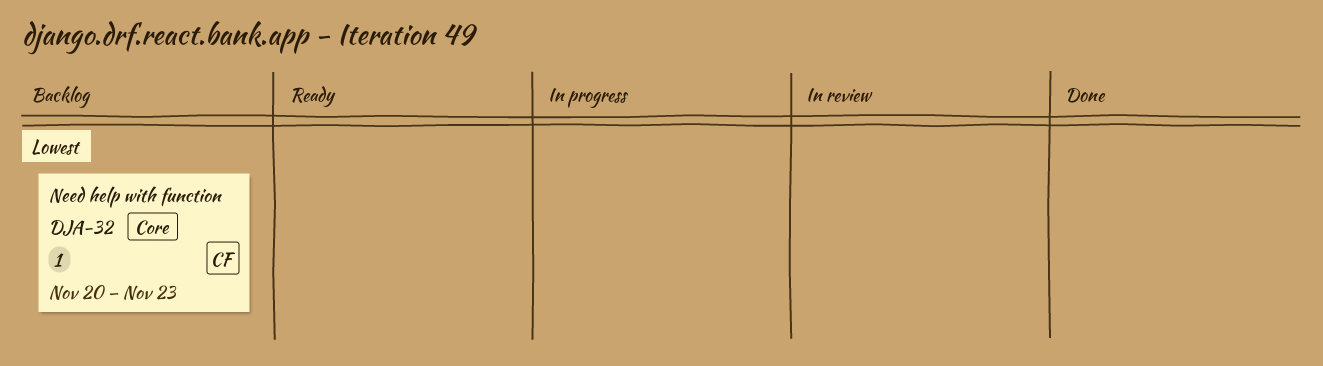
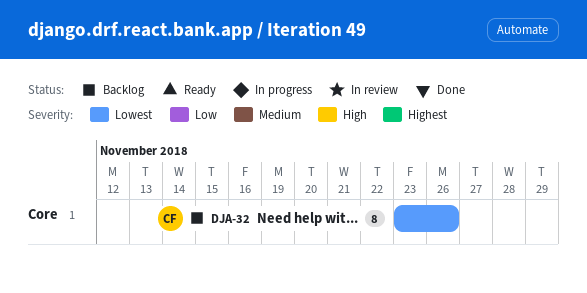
DJA-32, estimate: 1 -> 8
DJA-32, start: Nov 20 -> Nov 23
DJA-32, due: Nov 23 -> Nov 26

